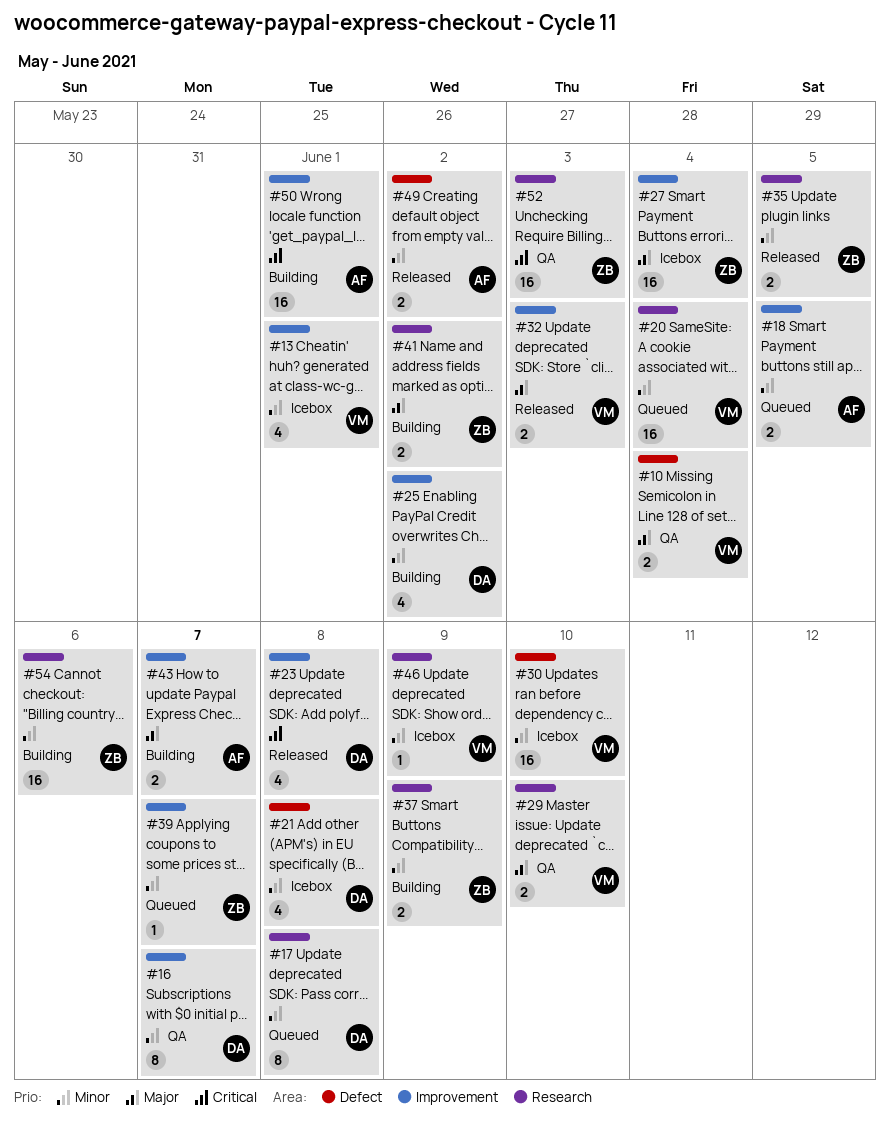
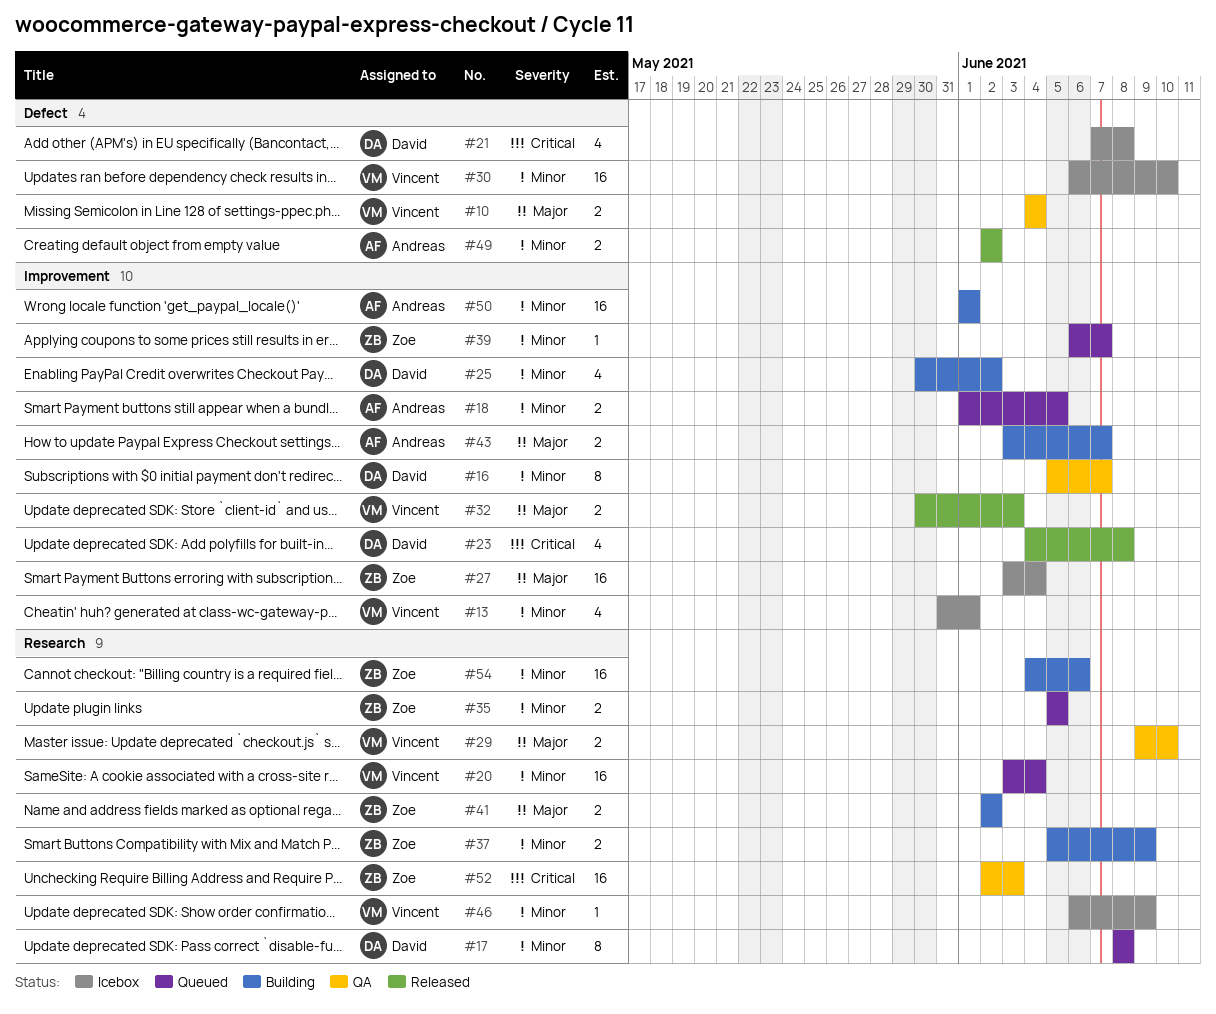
#21, priority: Minor -> Critical
#35, status: Released -> Queued
#50, priority: Critical -> Minor

